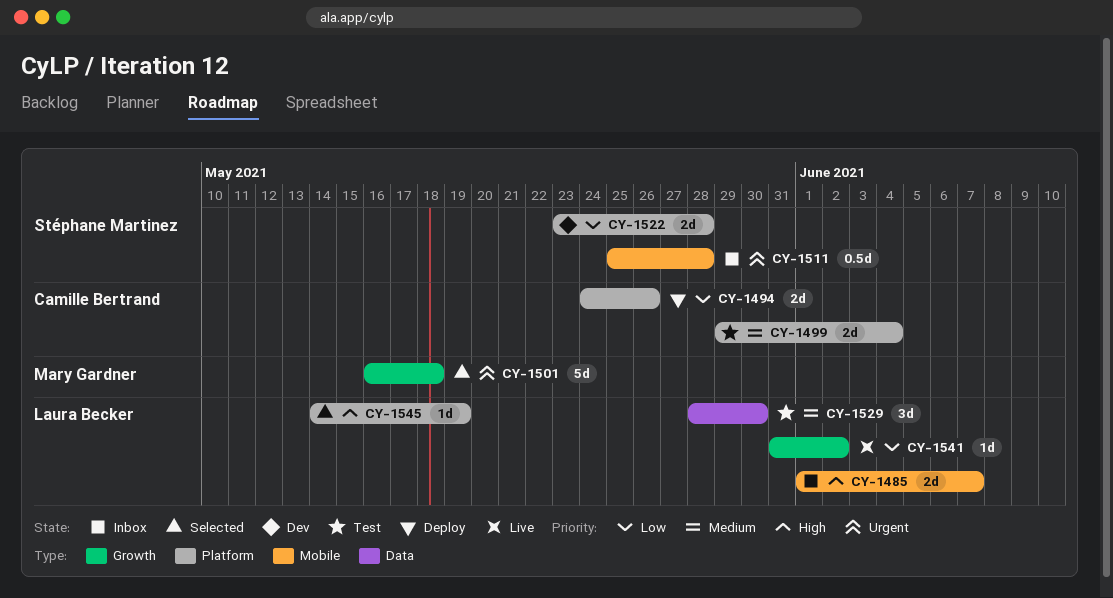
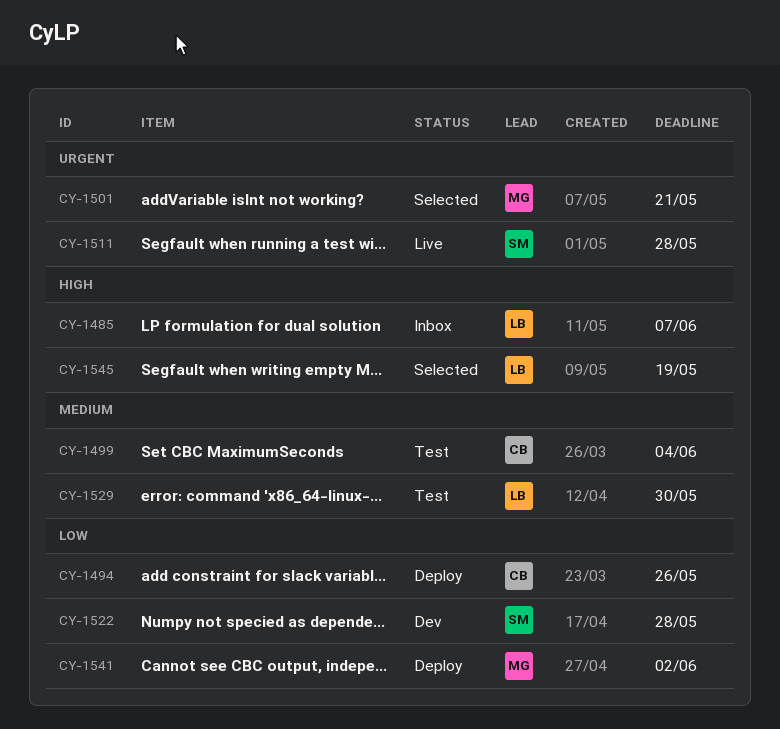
CY-1501, due: May 18 -> May 21
CY-1511, status: Inbox -> Live
CY-1541, status: Live -> Deploy
CY-1541, owner: Laura Becker -> Mary Gardner

